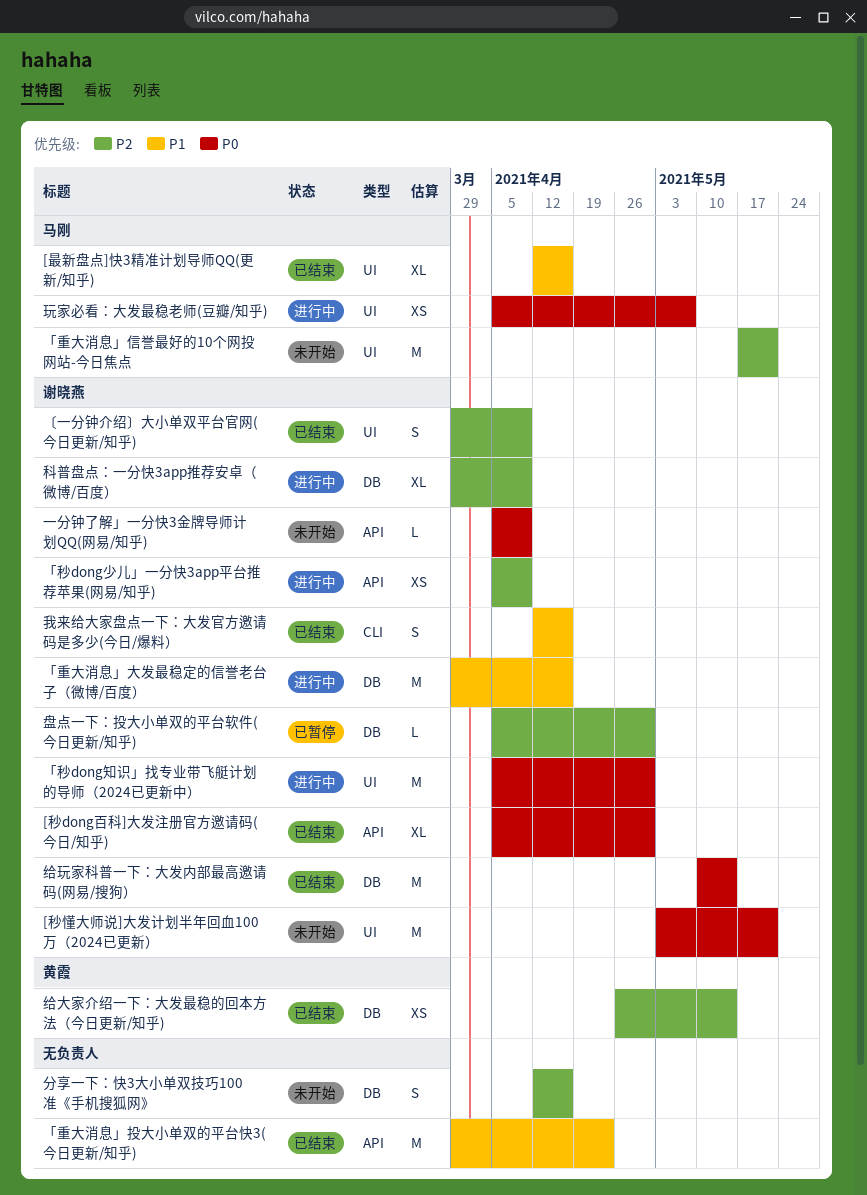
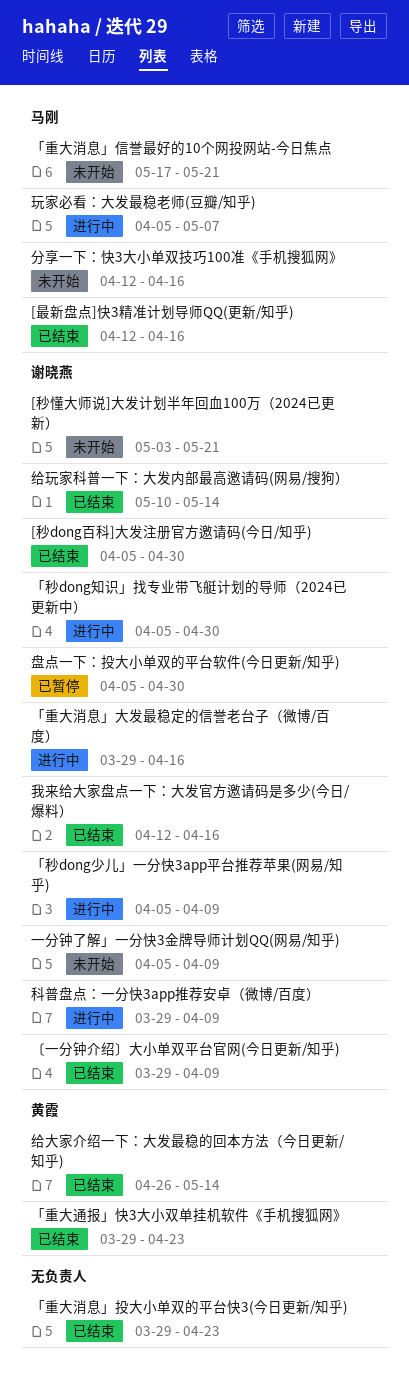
「重大通报」快3大小双单挂机软件《手机搜狐网》: none -> present
分享一下：快3大小单双技巧100准《手机搜狐网》, owner: none -> 马刚

